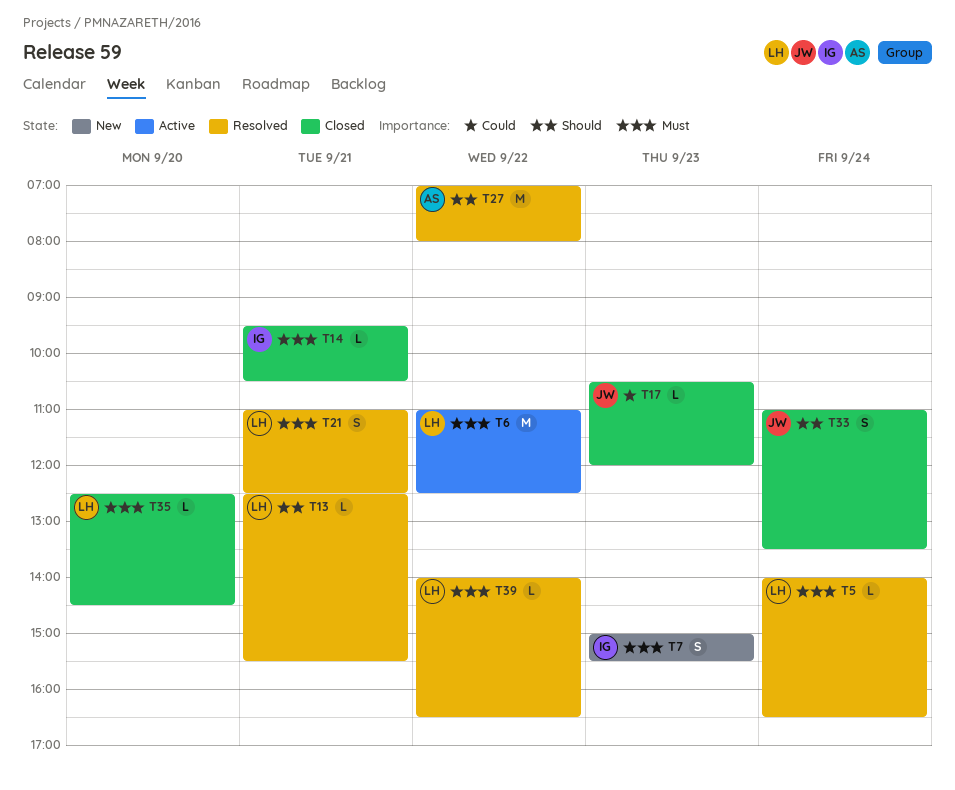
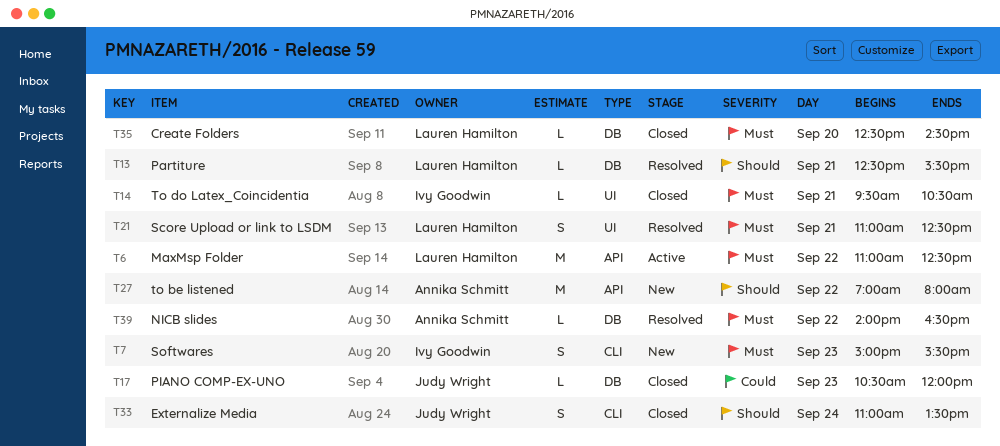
T5: present -> none
T27, status: Resolved -> New
T39, owner: Lauren Hamilton -> Annika Schmitt

